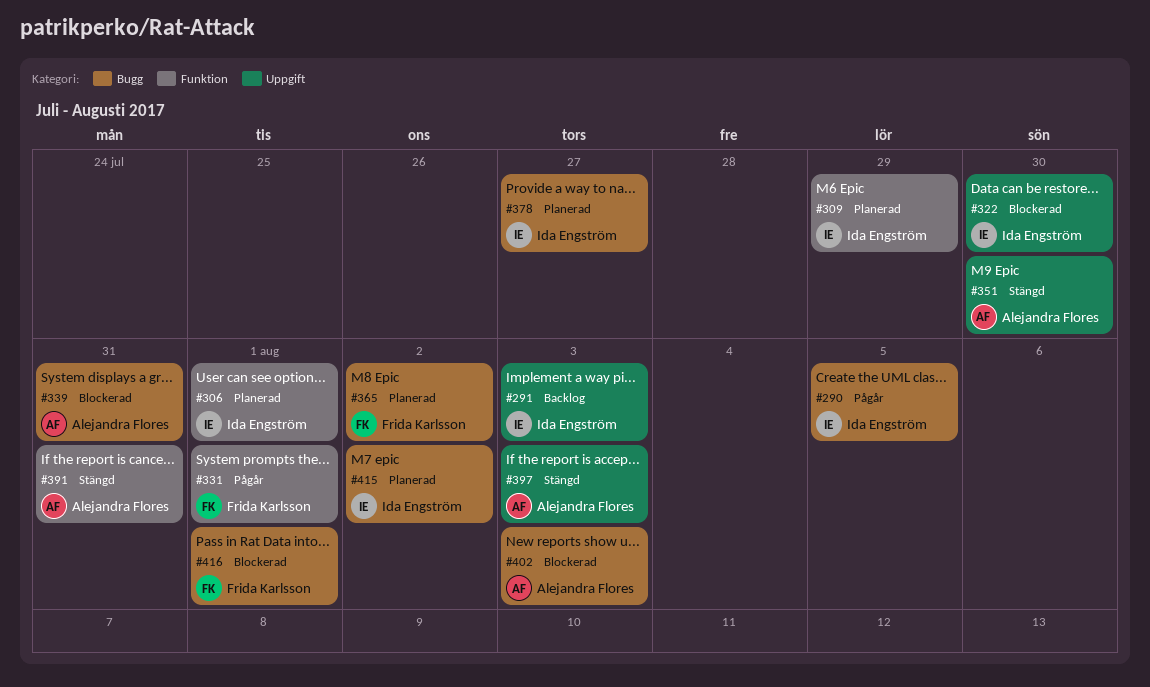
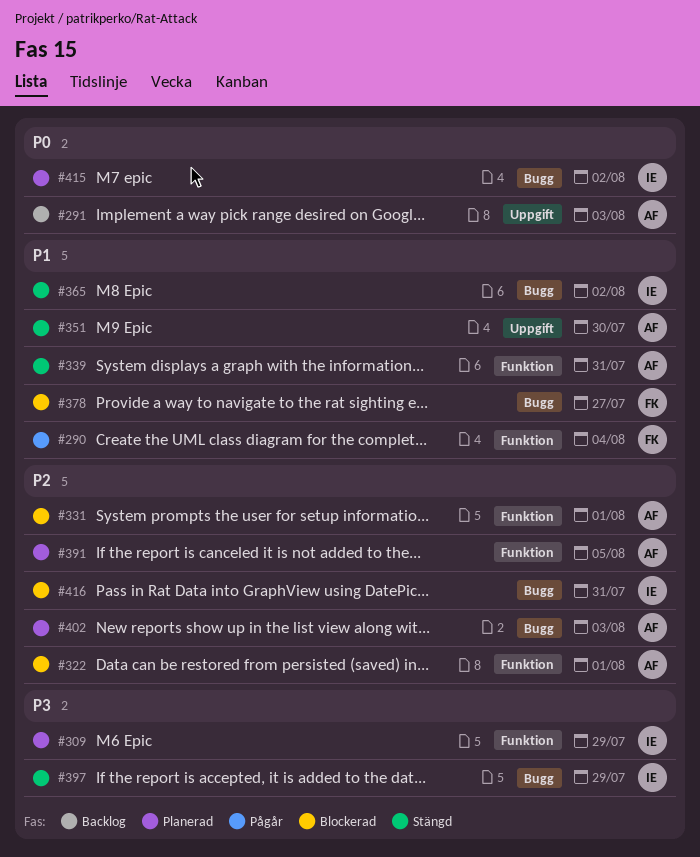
#290, owner: Ida Engström -> Frida Karlsson
#290, label: Bugg -> Funktion
#290, due: Aug 5 -> Aug 4
#291, owner: Ida Engström -> Alejandra Flores
#306: present -> none
#322, owner: Ida Engström -> Alejandra Flores
#322, label: Uppgift -> Funktion
#322, due: Jul 30 -> Aug 1
#331, status: Pågår -> Blockerad
#331, owner: Frida Karlsson -> Alejandra Flores
#339, status: Blockerad -> Stängd
#339, label: Bugg -> Funktion
#365, status: Planerad -> Stängd
#365, owner: Frida Karlsson -> Ida Engström
#378, status: Planerad -> Blockerad
#378, owner: Ida Engström -> Frida Karlsson
#391, status: Stängd -> Planerad
#391, due: Jul 31 -> Aug 5
#397, owner: Alejandra Flores -> Ida Engström
#397, label: Uppgift -> Bugg
#397, due: Aug 3 -> Jul 29
#402, status: Blockerad -> Planerad
#416, owner: Frida Karlsson -> Ida Engström
#416, due: Aug 1 -> Jul 31

